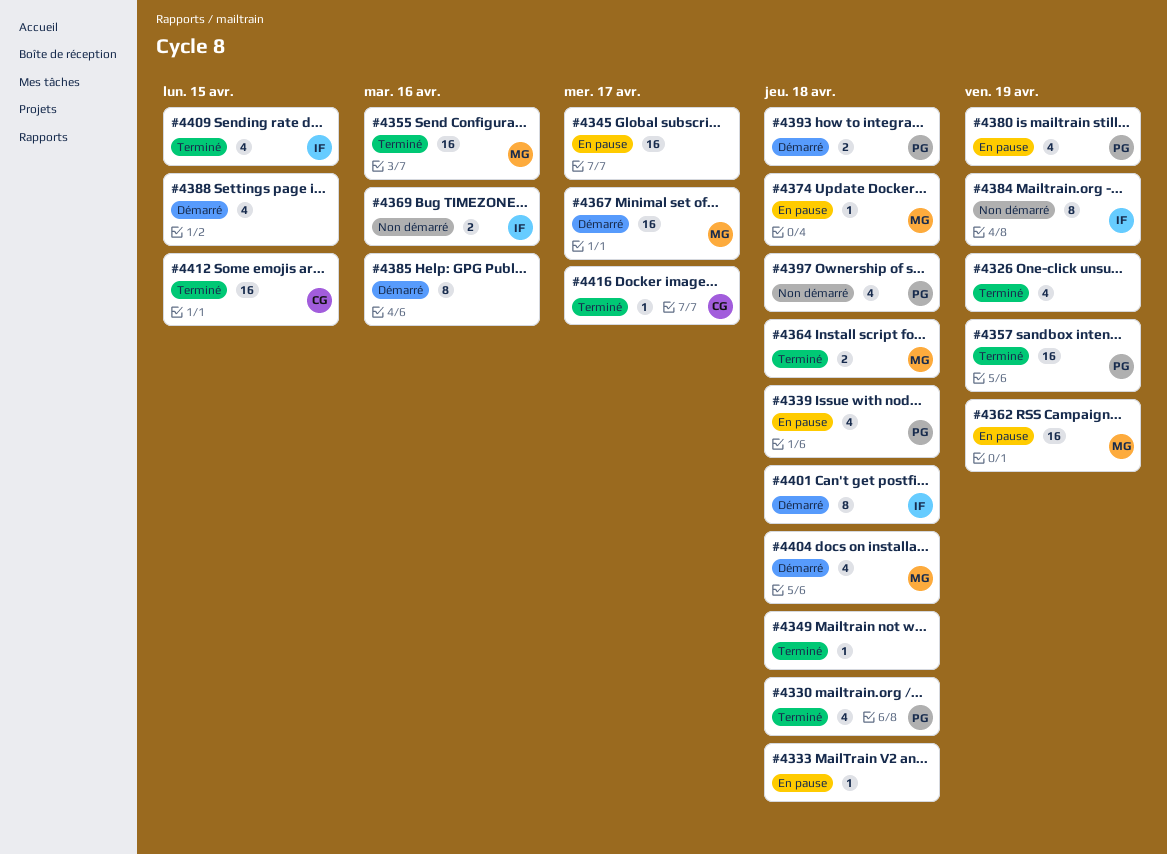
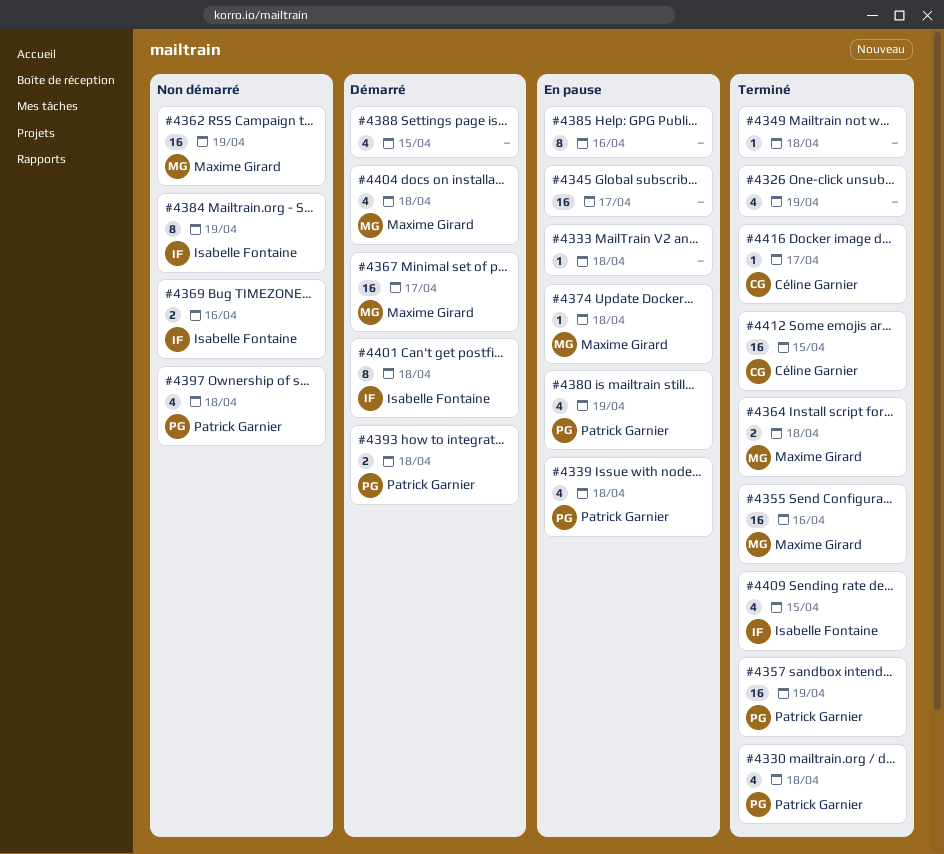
#4362, status: En pause -> Non démarré
#4385, status: Démarré -> En pause

